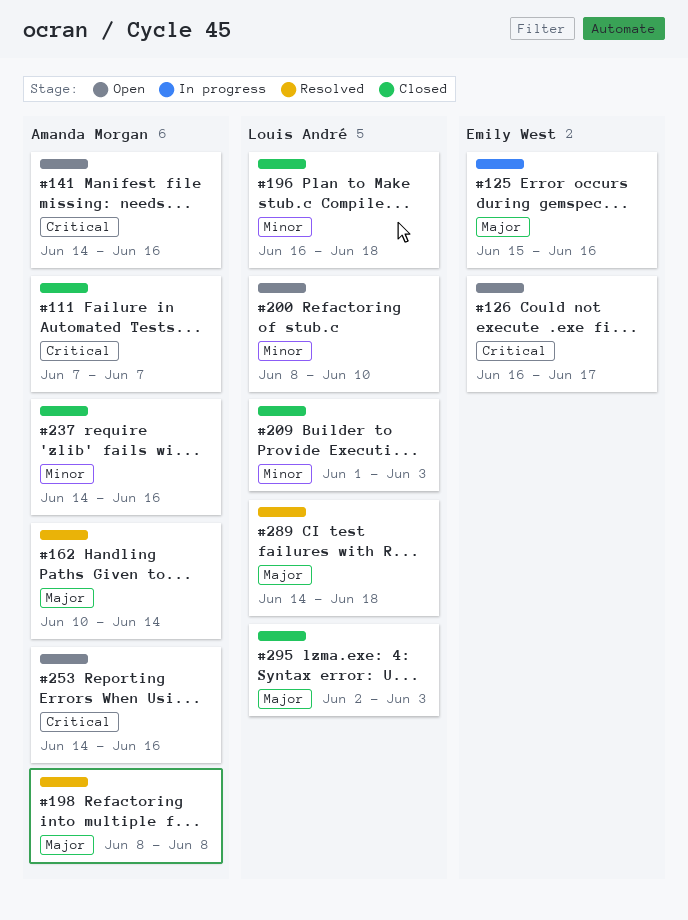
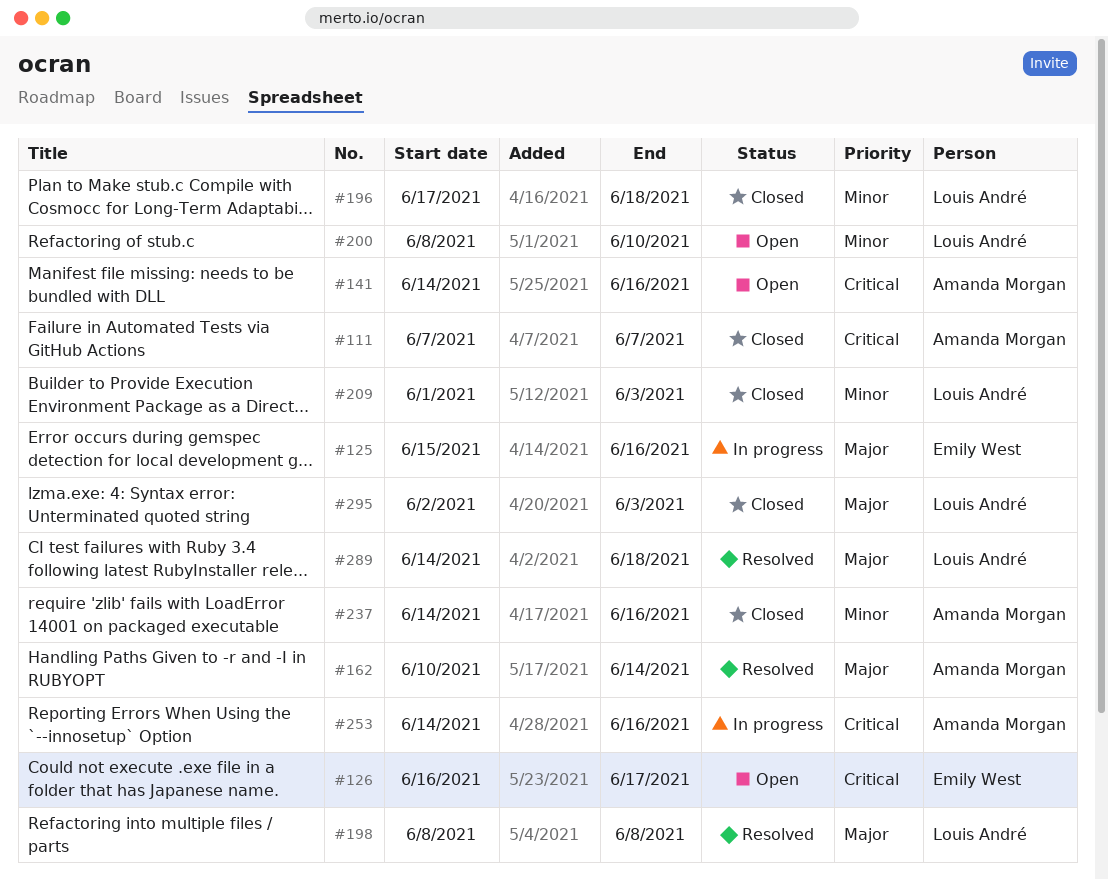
#196, start: Jun 16 -> Jun 17
#198, owner: Amanda Morgan -> Louis André
#253, status: Open -> In progress

